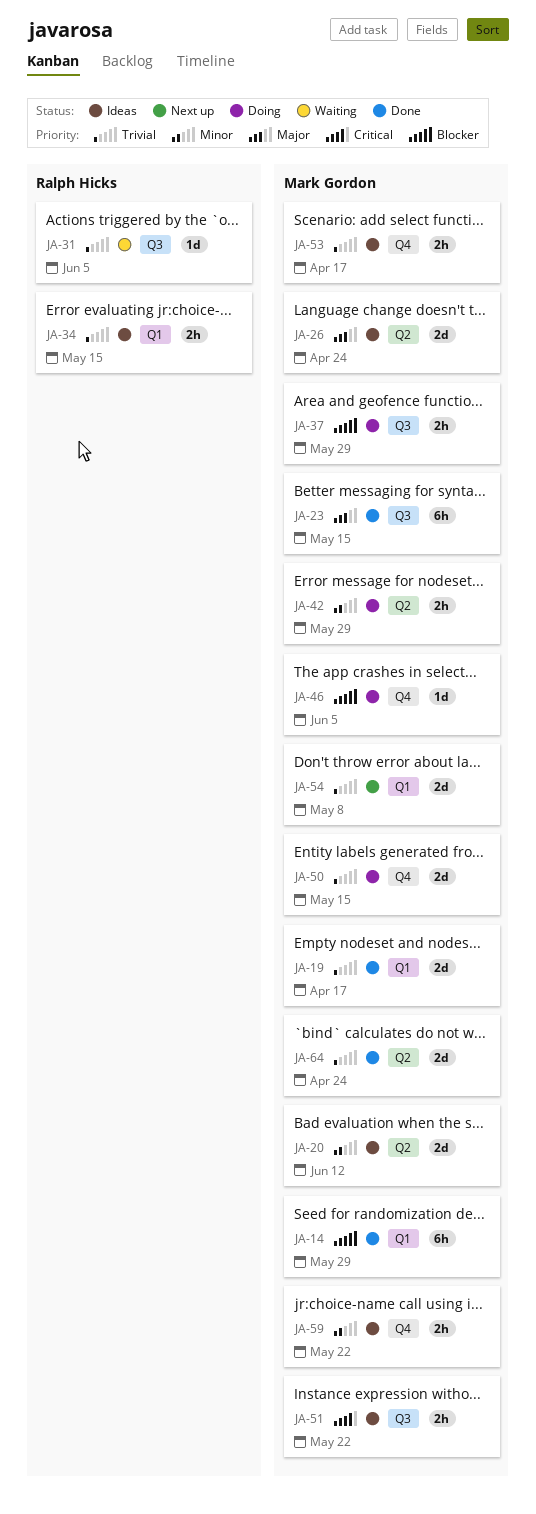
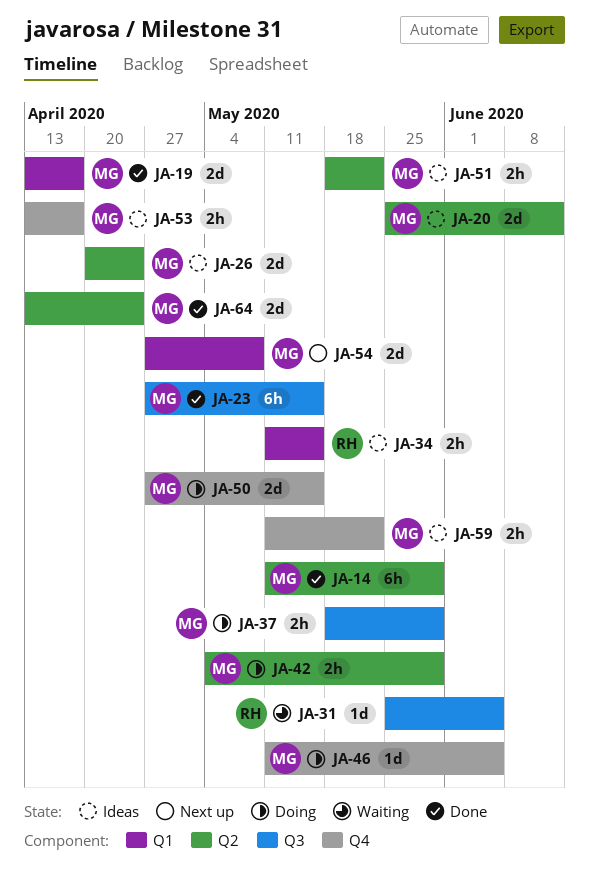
JA-14, label: Q1 -> Q2
JA-51, label: Q3 -> Q2

